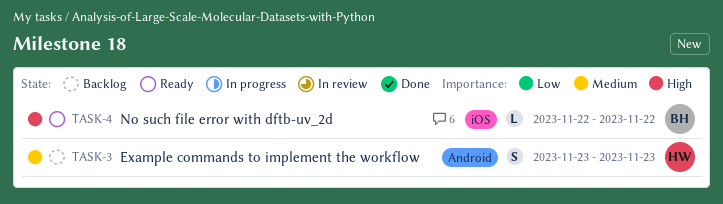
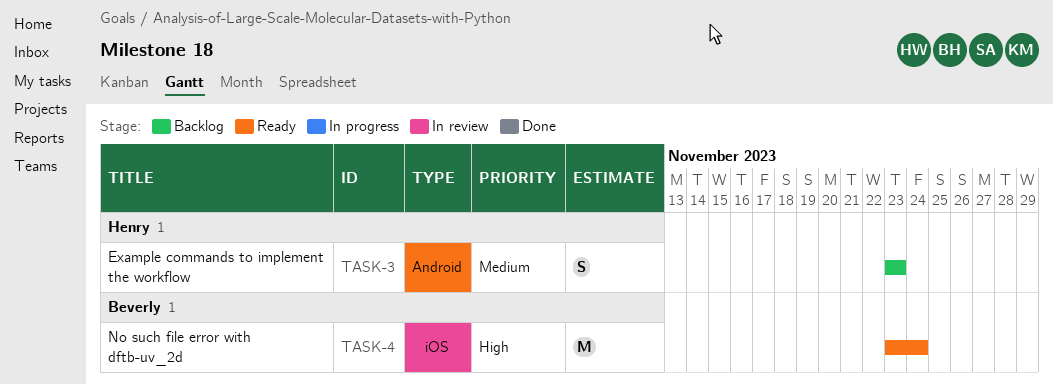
TASK-4, estimate: L -> M
TASK-4, start: Nov 22 -> Nov 23
TASK-4, due: Nov 22 -> Nov 24

